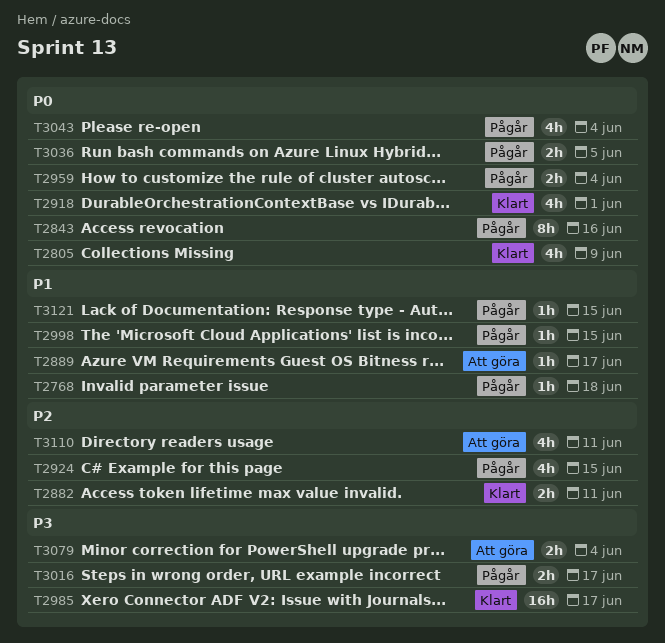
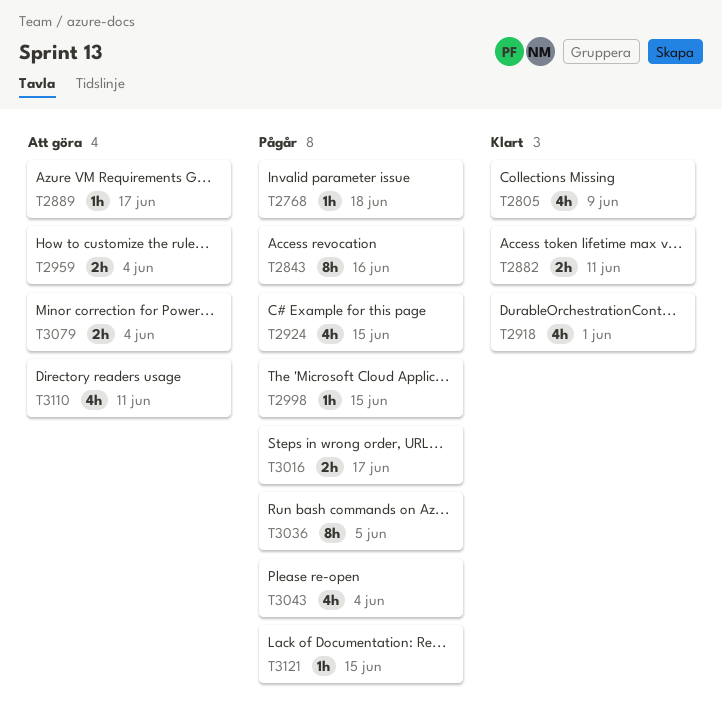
T2959, status: Pågår -> Att göra
T2985: present -> none
T3036, estimate: 2h -> 8h

